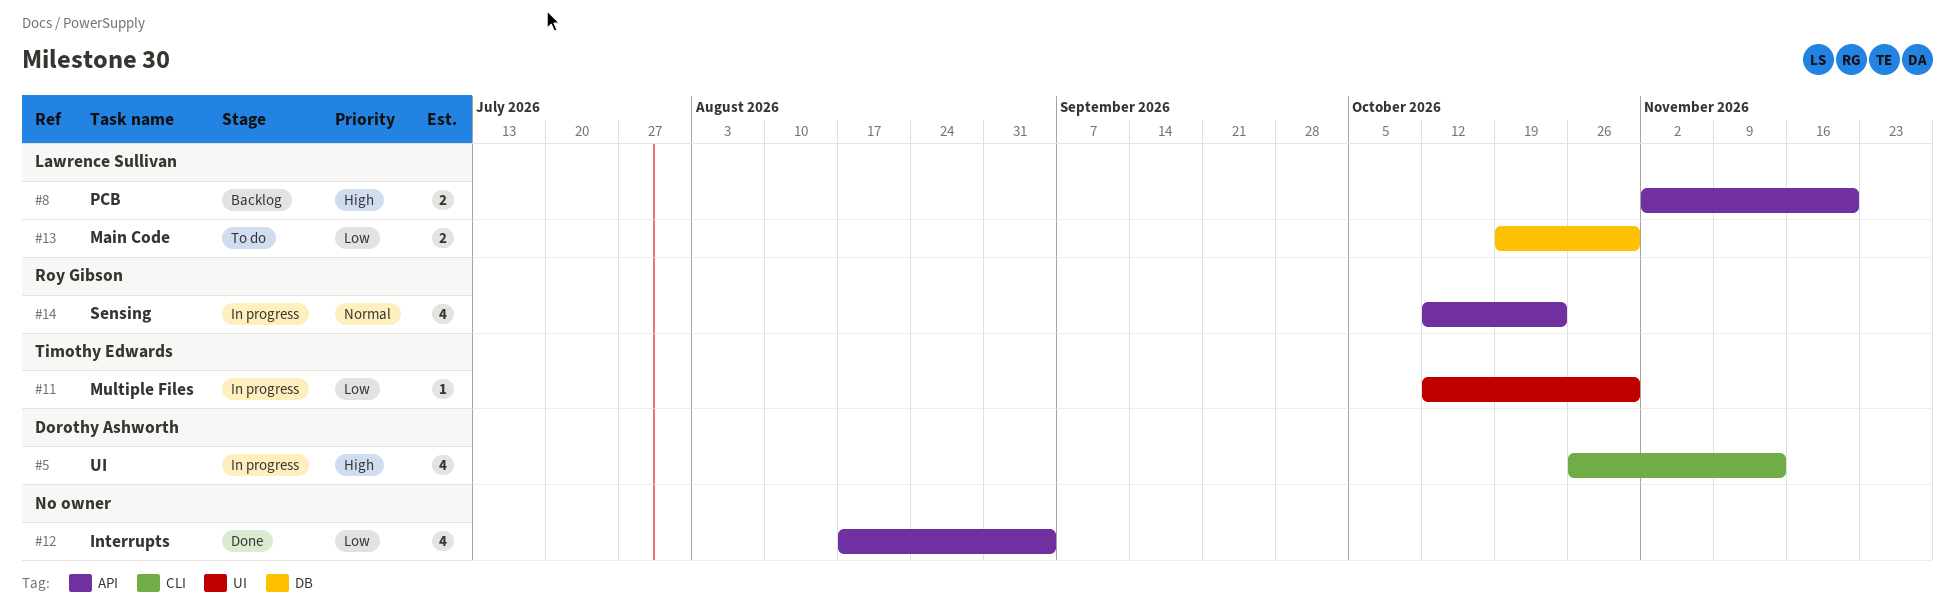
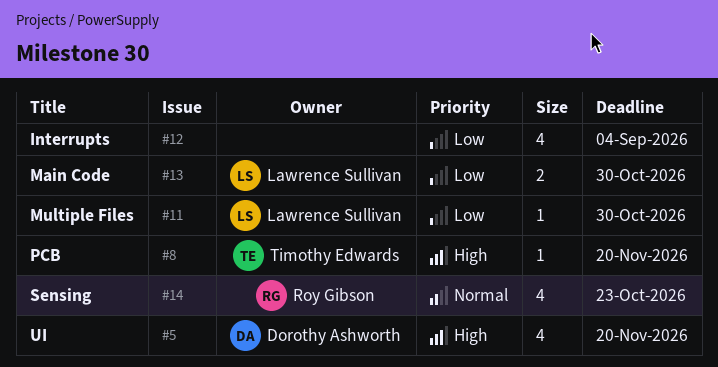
#5, due: Nov 13 -> Nov 20
#8, owner: Lawrence Sullivan -> Timothy Edwards
#8, estimate: 2 -> 1
#11, owner: Timothy Edwards -> Lawrence Sullivan

